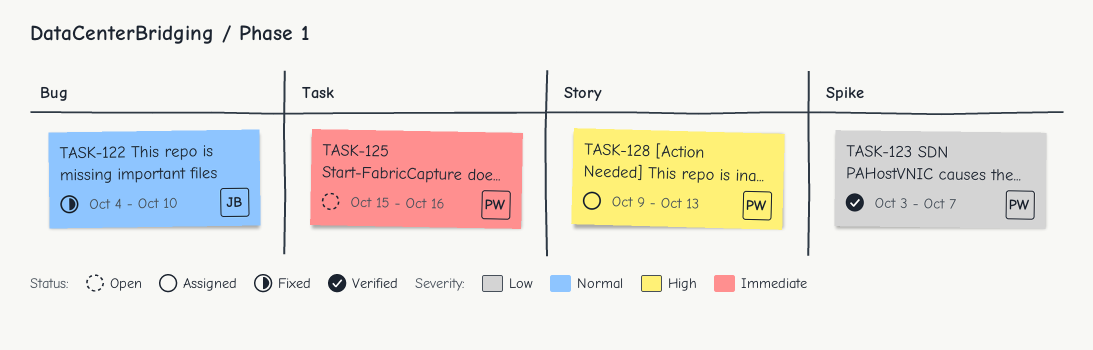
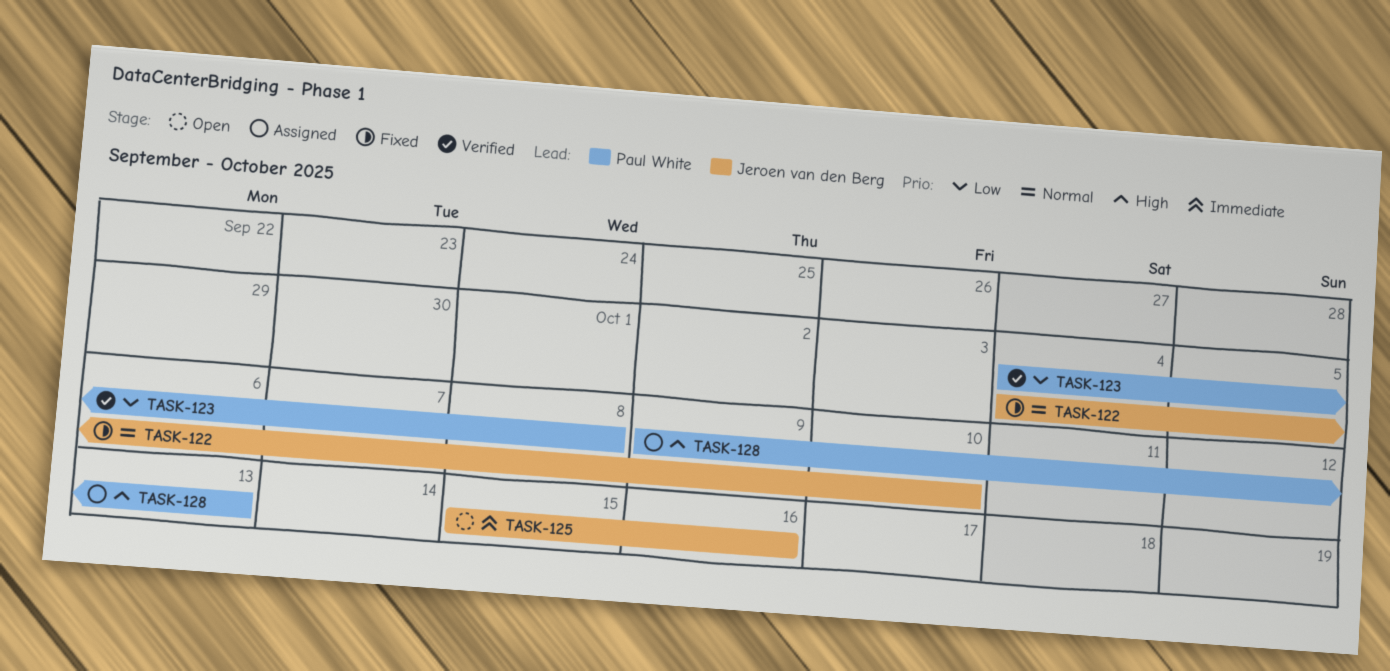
TASK-123, start: Oct 3 -> Oct 4
TASK-123, due: Oct 7 -> Oct 8
TASK-125, owner: Paul White -> Jeroen van den Berg

